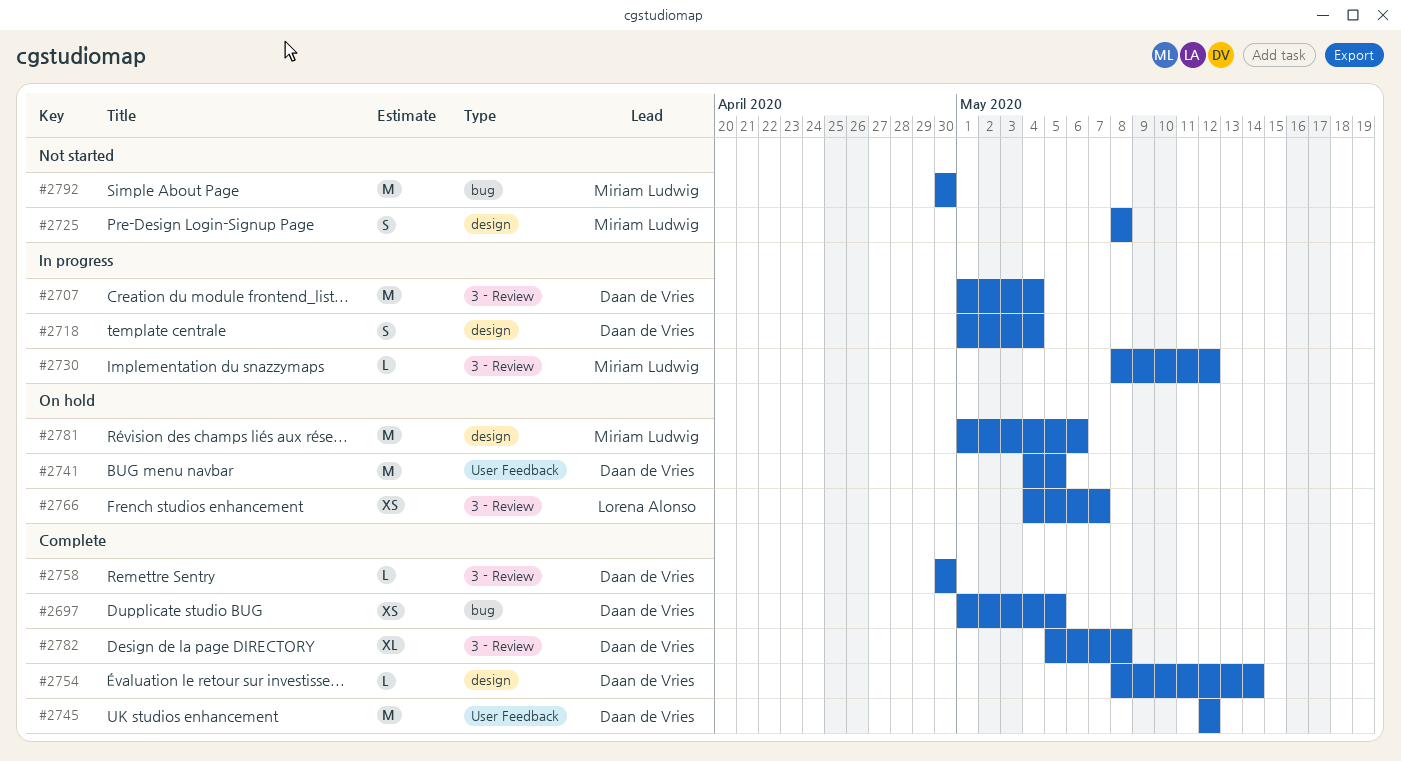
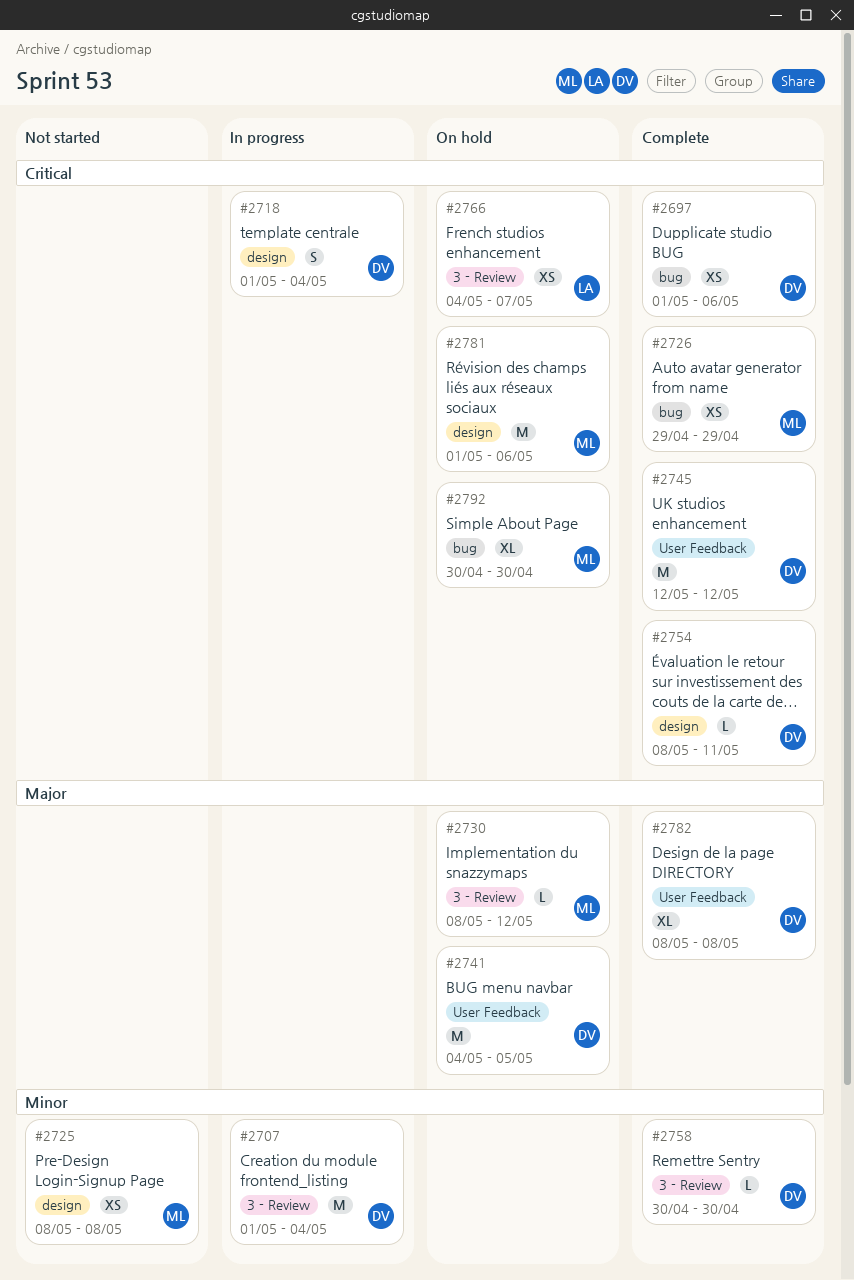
#2697, due: May 5 -> May 6
#2725, estimate: S -> XS
#2726: none -> present
#2730, status: In progress -> On hold
#2754, due: May 14 -> May 11
#2782, label: 3 - Review -> User Feedback
#2782, start: May 5 -> May 8
#2792, status: Not started -> On hold
#2792, estimate: M -> XL

